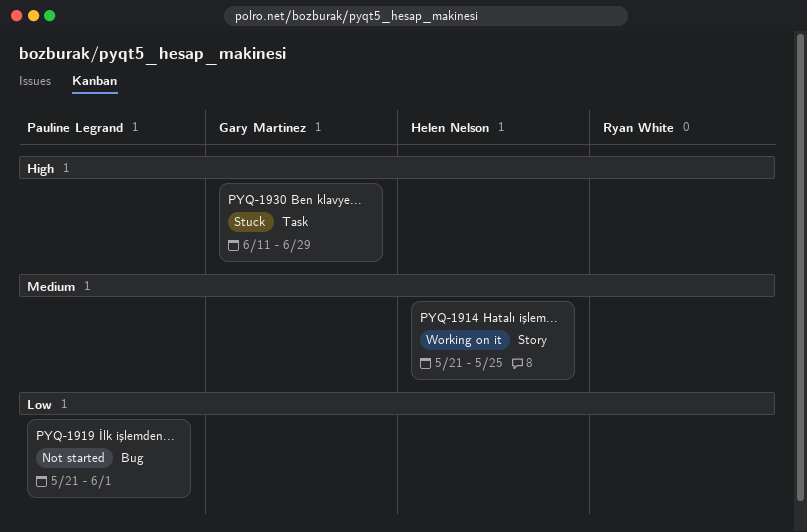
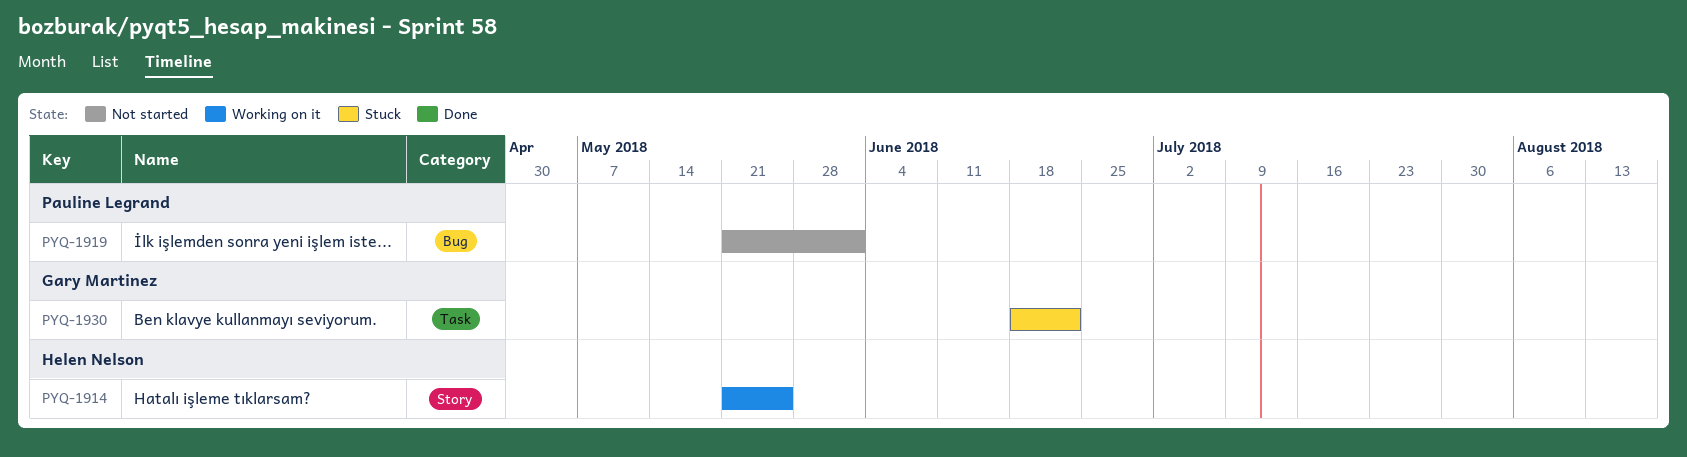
PYQ-1930, start: Jun 11 -> Jun 18
PYQ-1930, due: Jun 29 -> Jun 22

